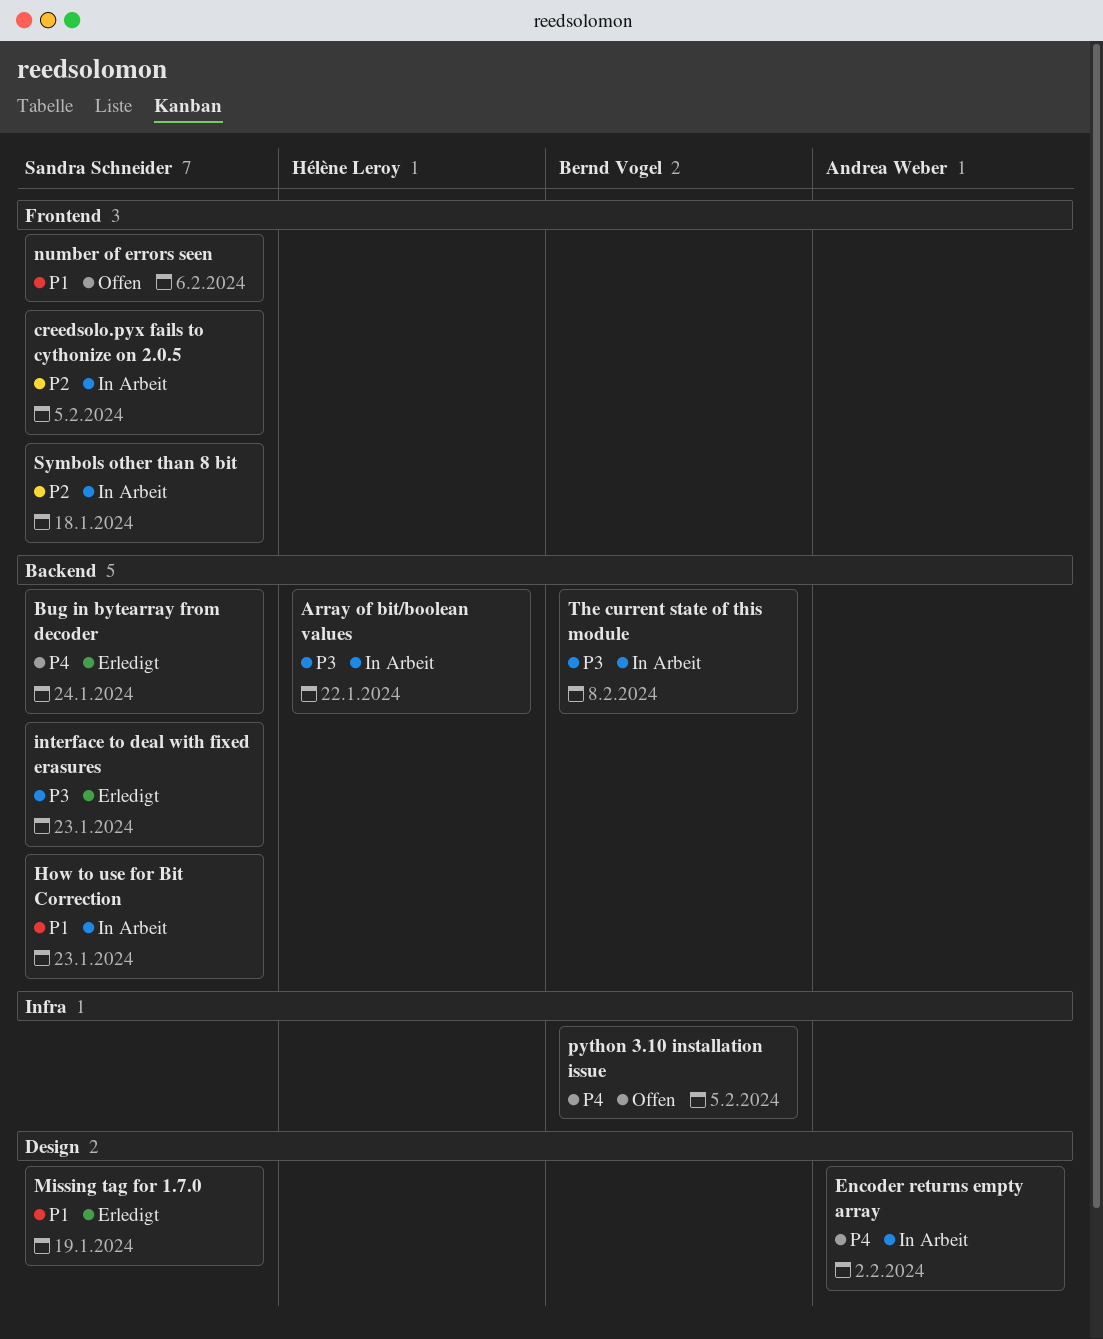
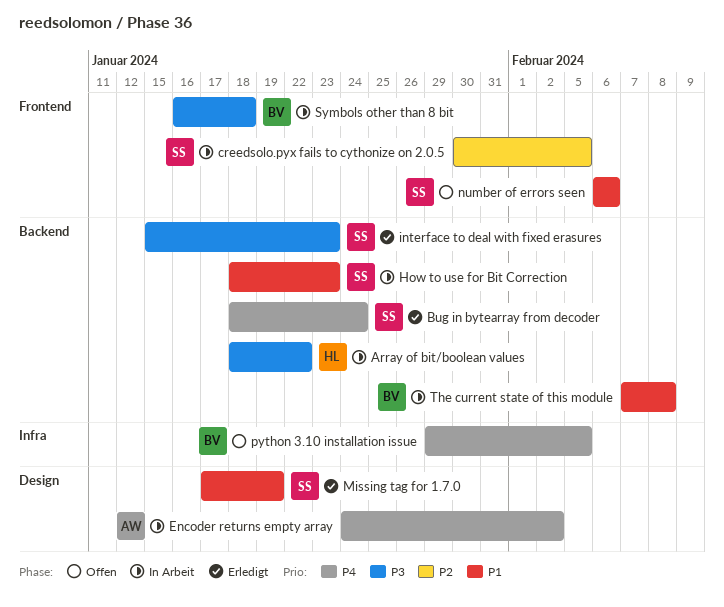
Symbols other than 8 bit, owner: Sandra Schneider -> Bernd Vogel
Symbols other than 8 bit, priority: P2 -> P3
The current state of this module, priority: P3 -> P1

